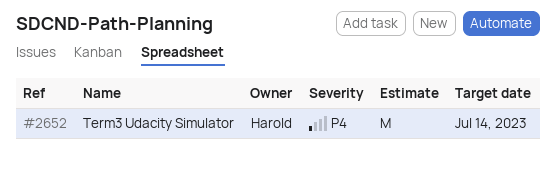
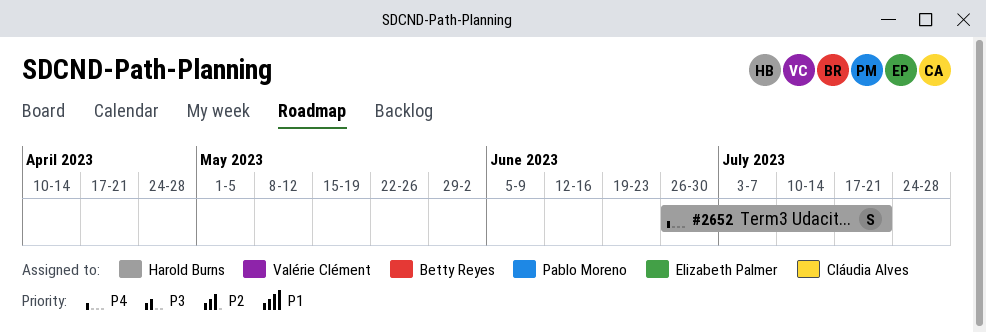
#2652, estimate: M -> S
#2652, due: Jul 14 -> Jul 21

